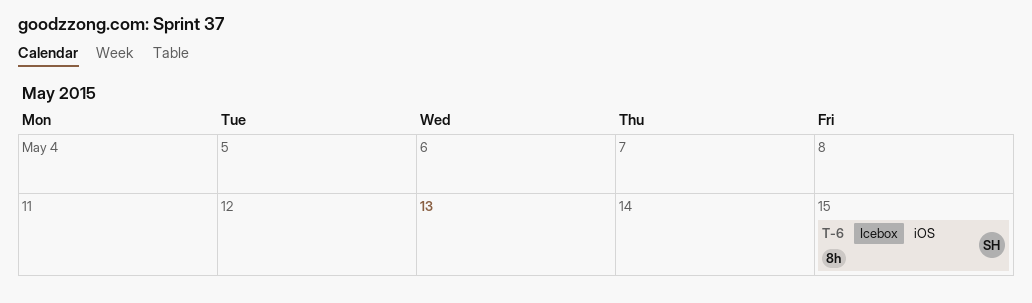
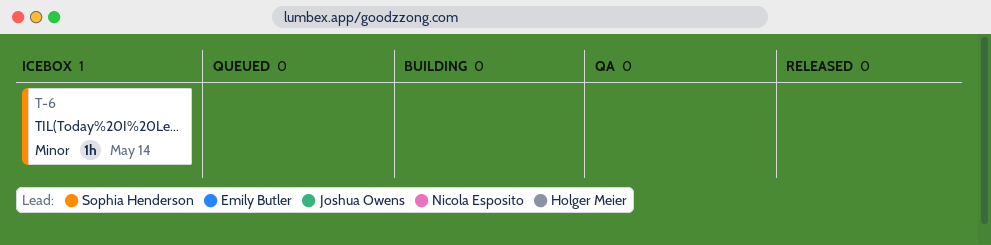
T-6, estimate: 8h -> 1h
T-6, due: May 15 -> May 14

